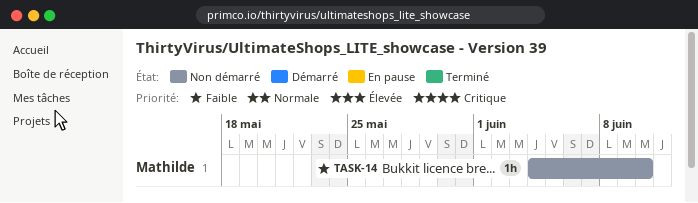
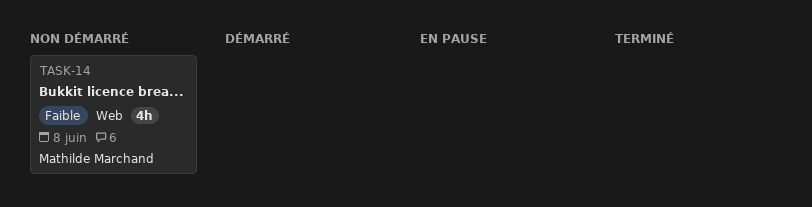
TASK-14, estimate: 1h -> 4h
TASK-14, due: Jun 10 -> Jun 8

